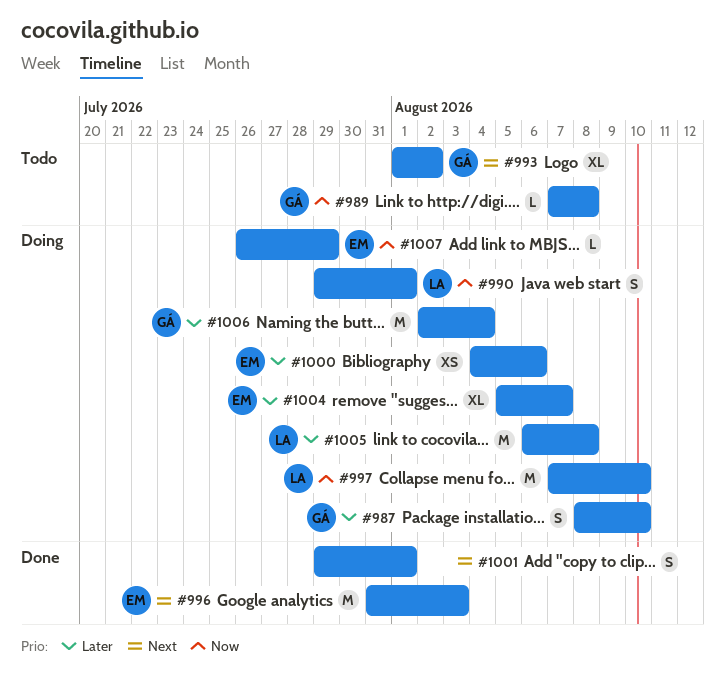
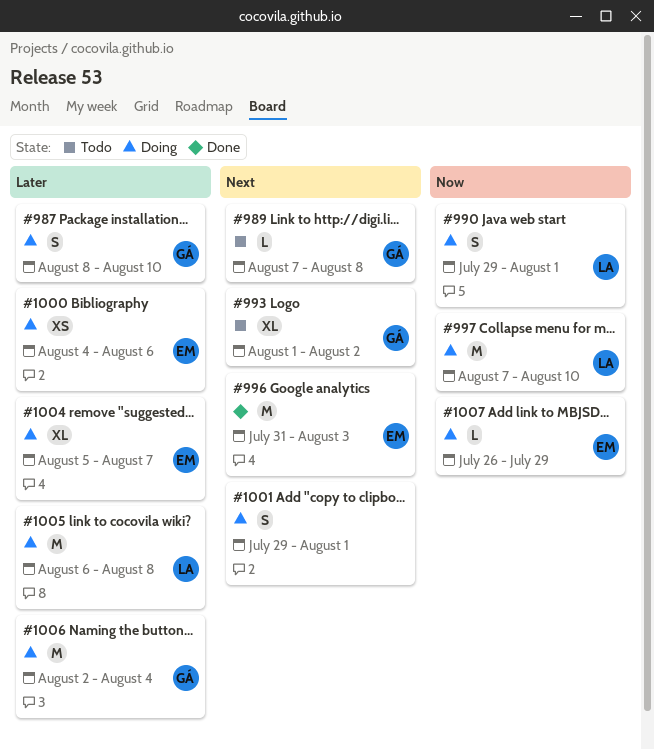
#989, priority: Now -> Next
#1001, status: Done -> Doing

